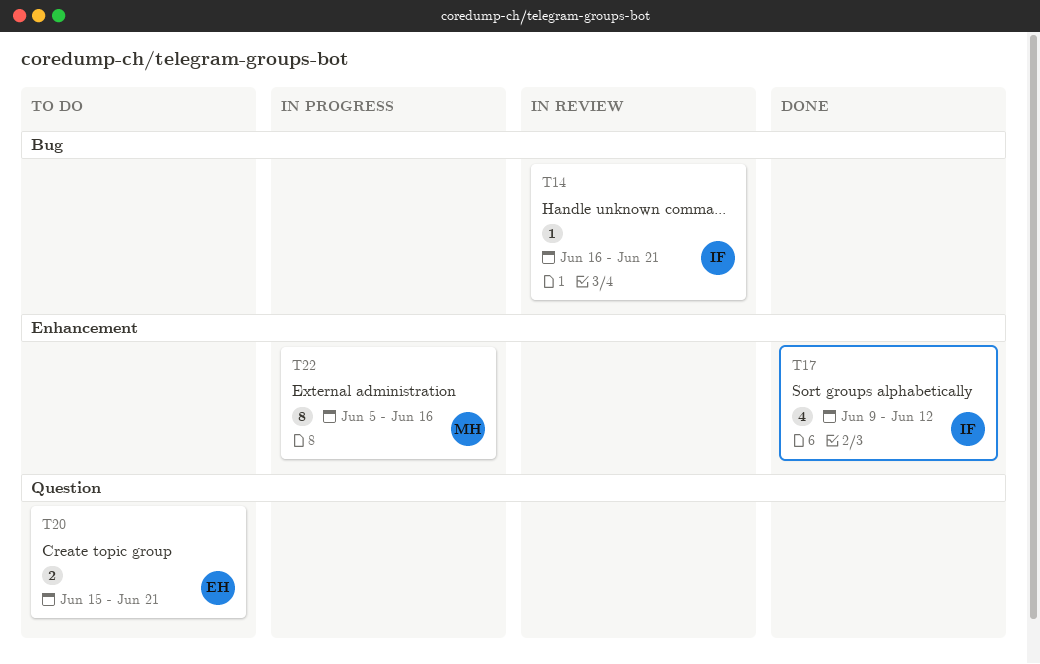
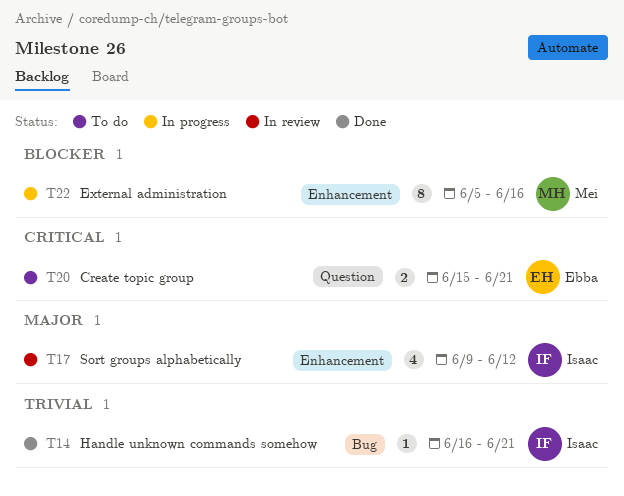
T14, status: In review -> Done
T17, status: Done -> In review

